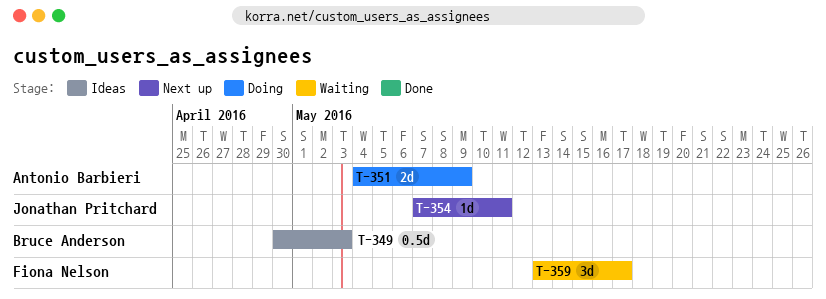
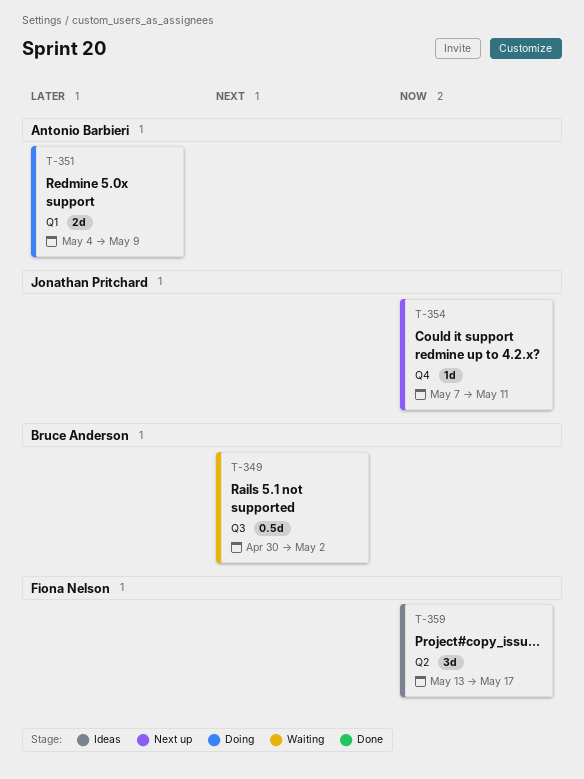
T-349, status: Ideas -> Waiting
T-349, due: May 3 -> May 2
T-359, status: Waiting -> Ideas

